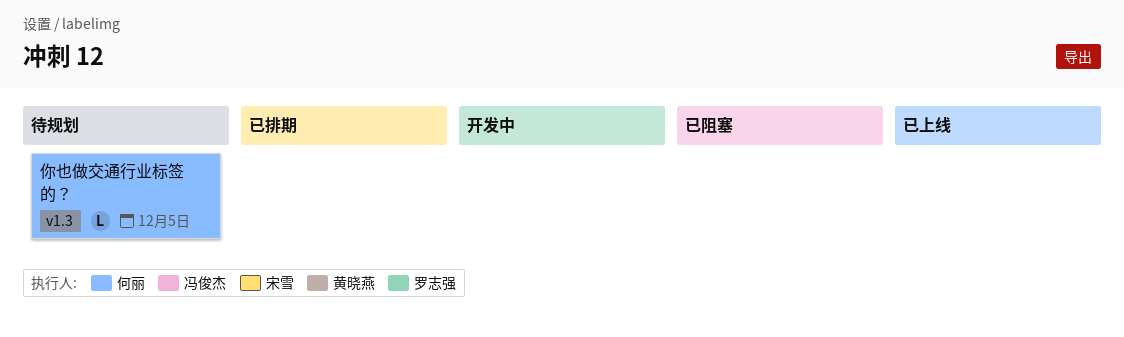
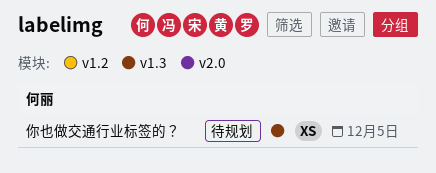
你也做交通行业标签的？, estimate: L -> XS

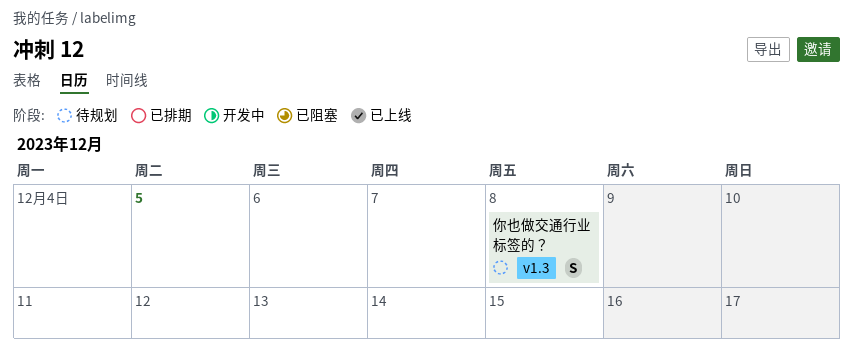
你也做交通行业标签的？, estimate: XS -> S
你也做交通行业标签的？, due: Dec 5 -> Dec 8

